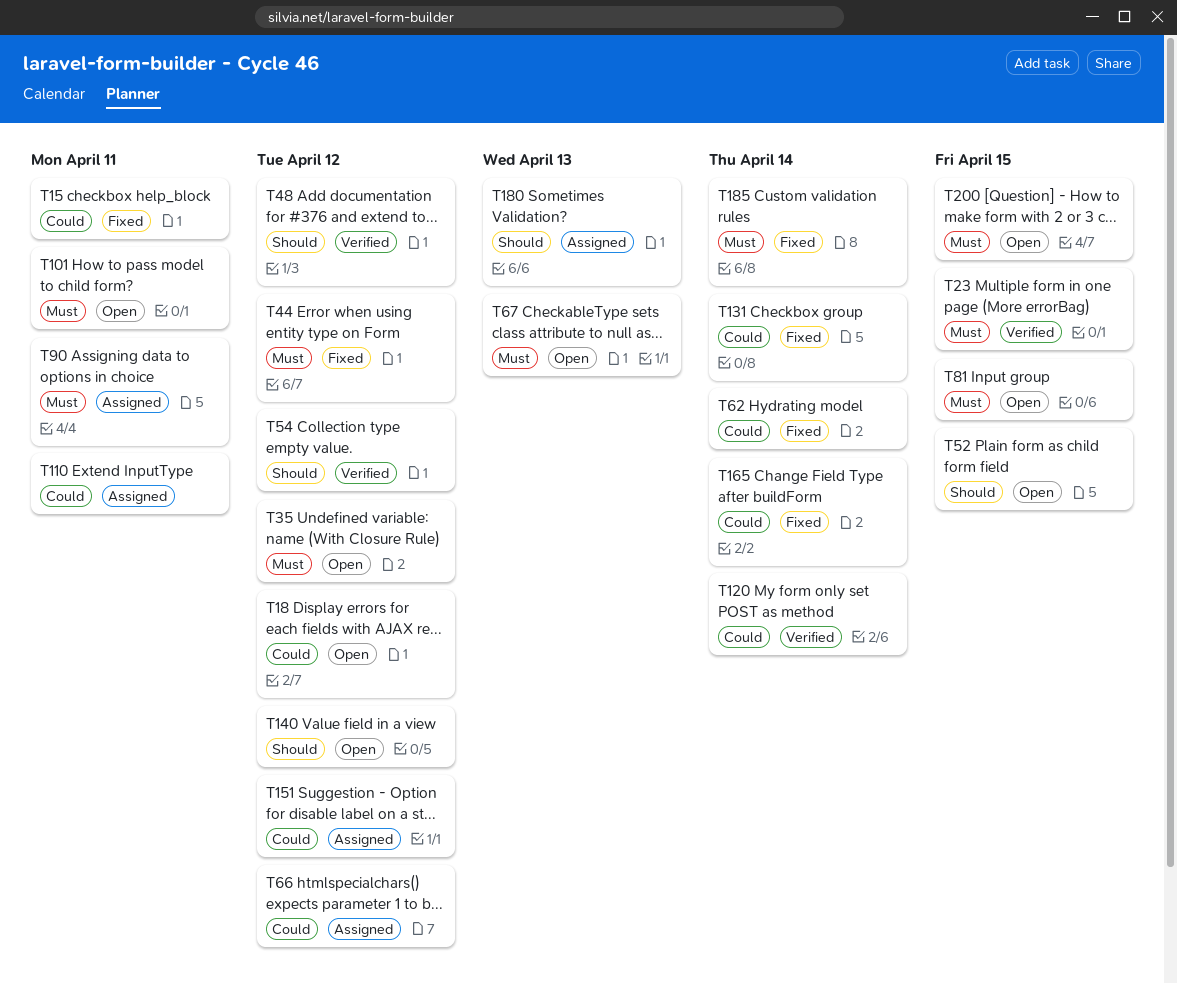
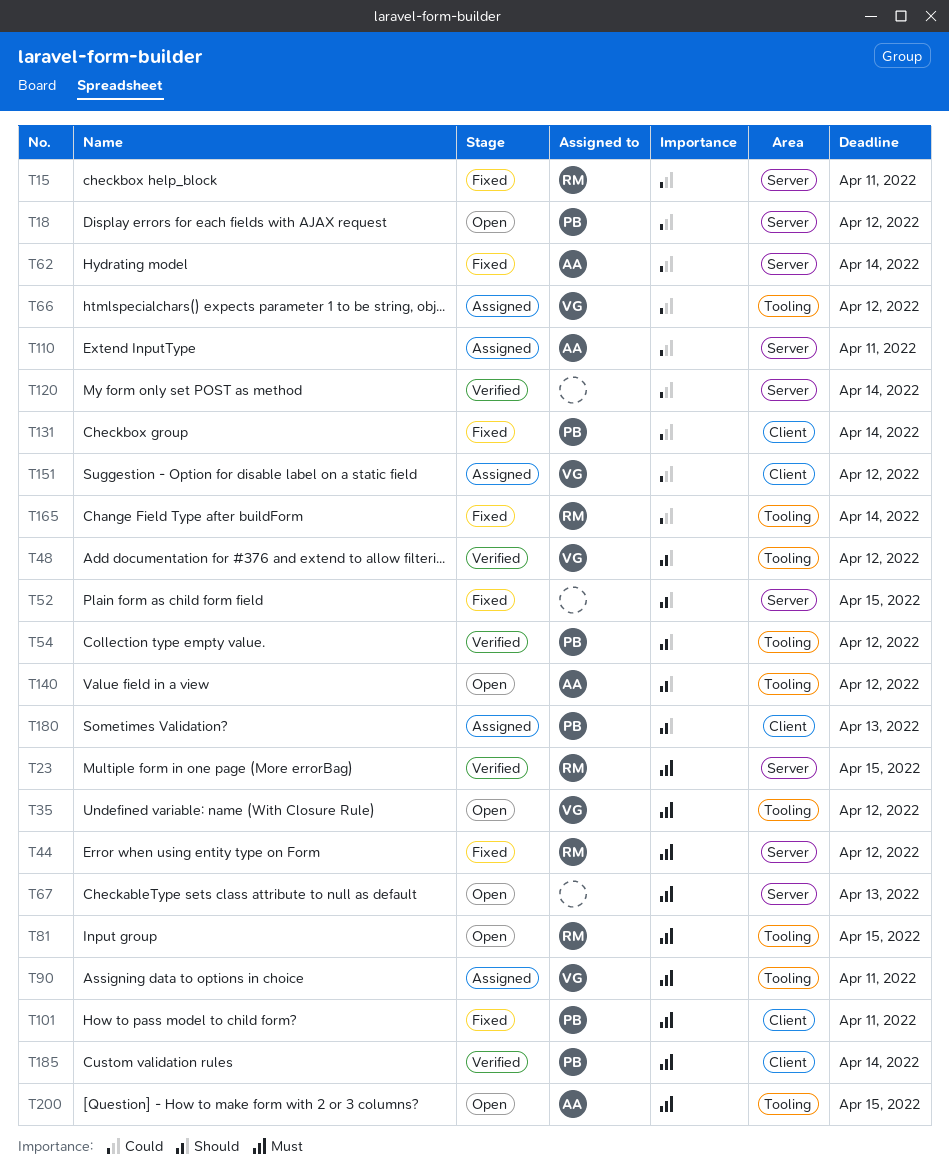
T52, status: Open -> Fixed
T101, status: Open -> Fixed
T185, status: Fixed -> Verified

